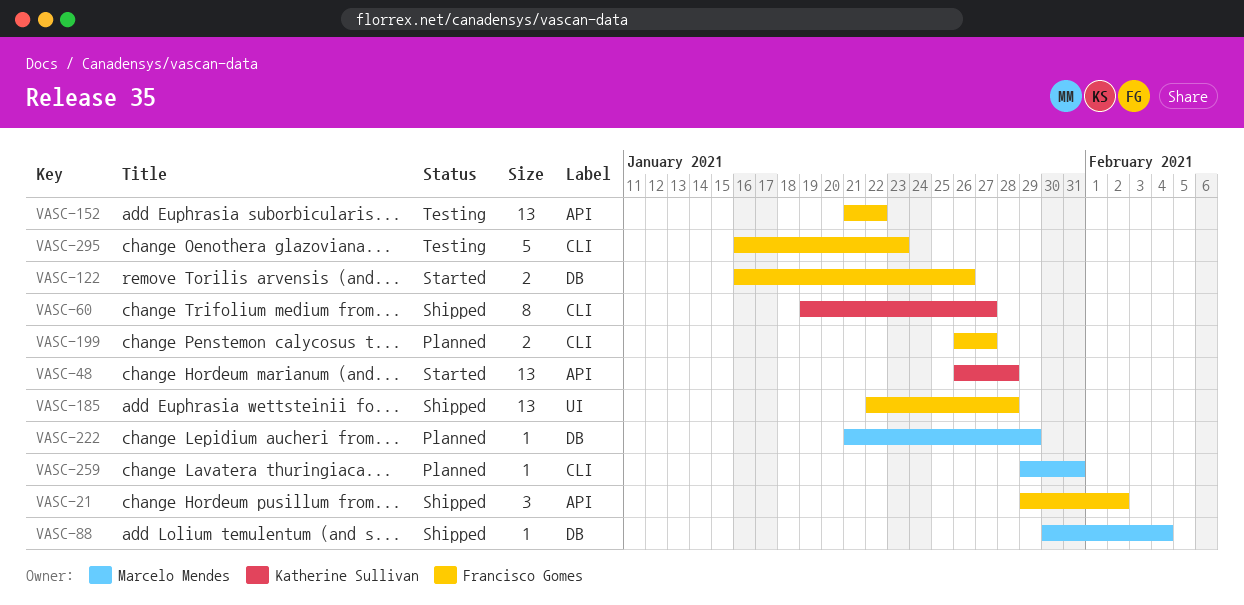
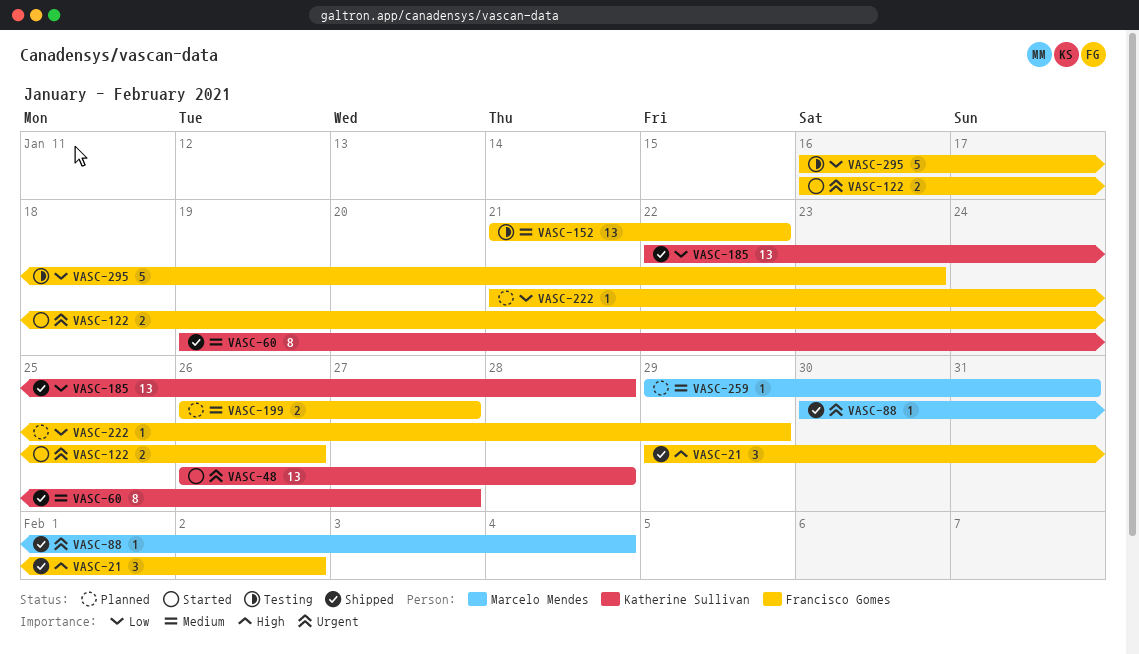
VASC-185, owner: Francisco Gomes -> Katherine Sullivan
VASC-222, owner: Marcelo Mendes -> Francisco Gomes

